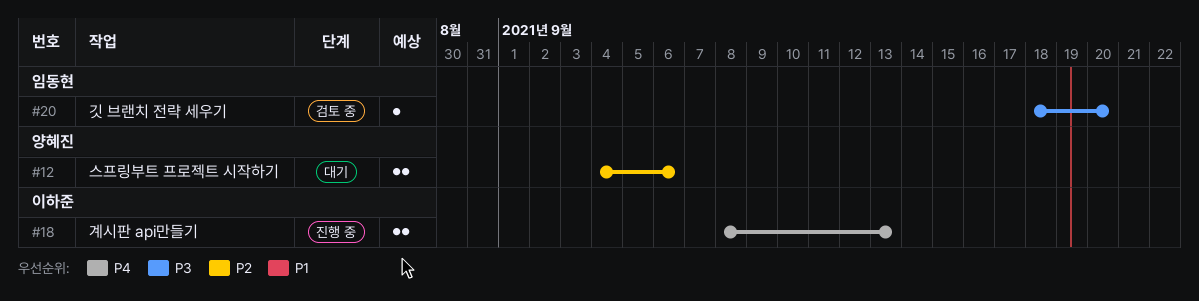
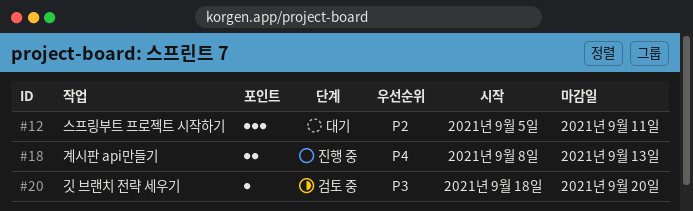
#12, estimate: 2 -> 3
#12, start: Sep 4 -> Sep 5
#12, due: Sep 6 -> Sep 11

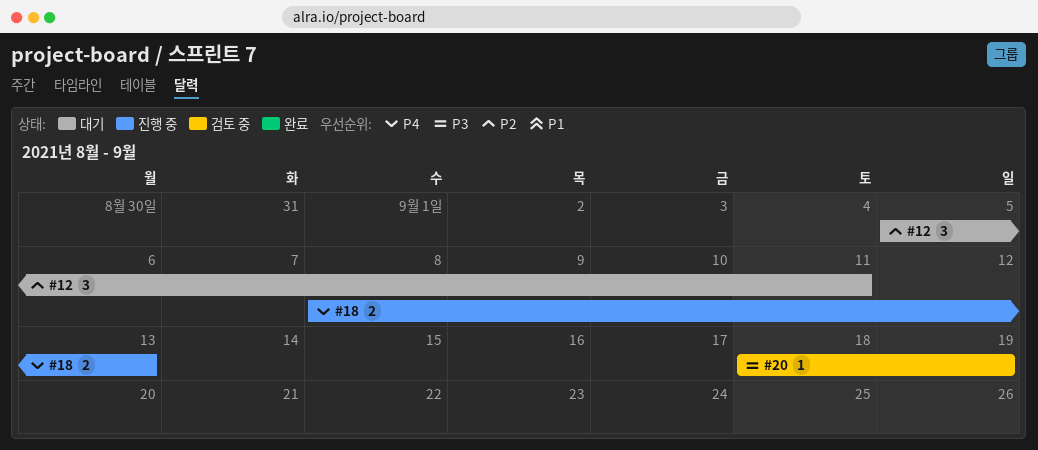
#20, due: Sep 20 -> Sep 19

